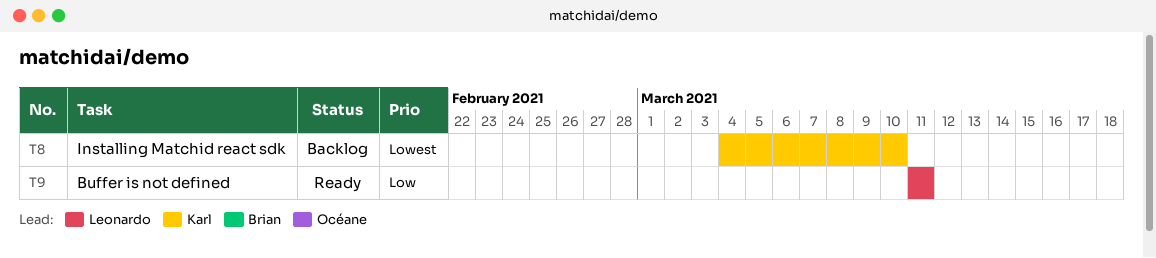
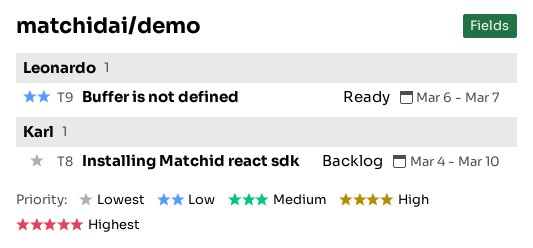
T9, start: Mar 11 -> Mar 6
T9, due: Mar 11 -> Mar 7

